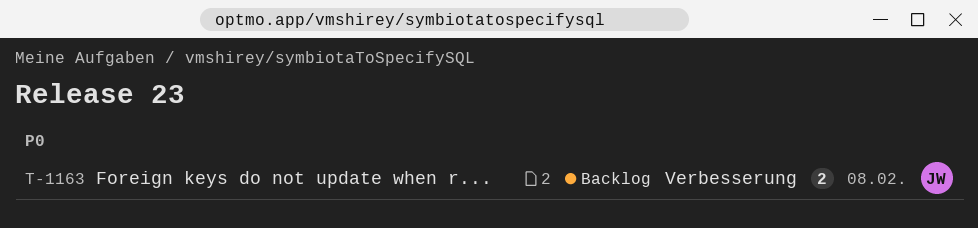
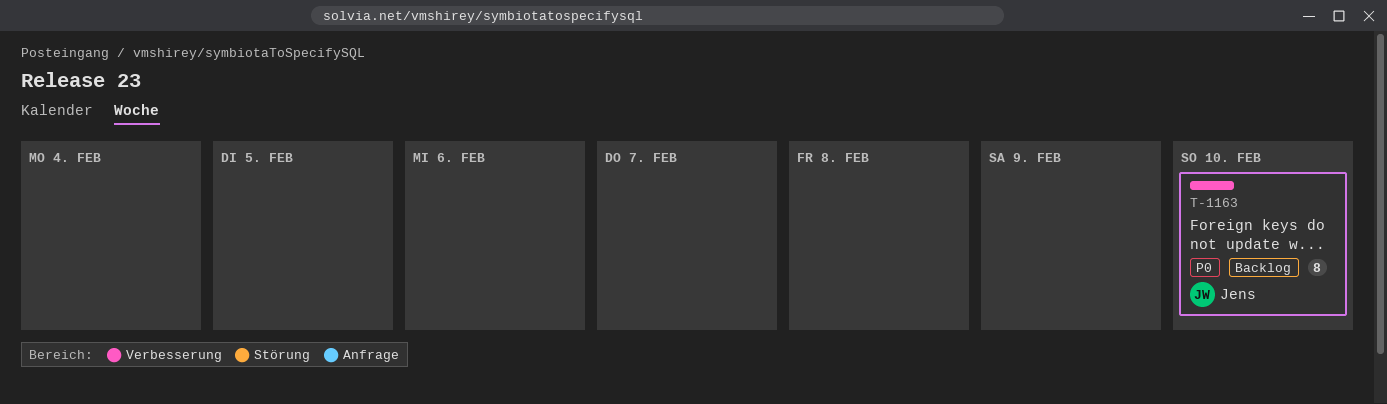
T-1163, estimate: 2 -> 8
T-1163, due: Feb 8 -> Feb 10

